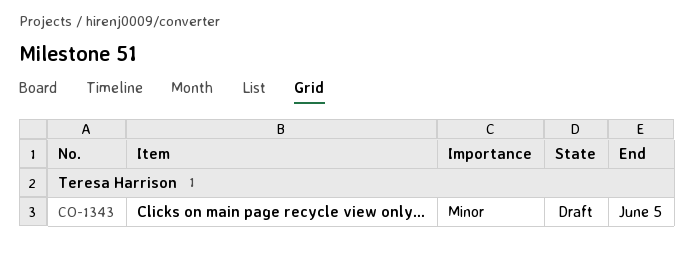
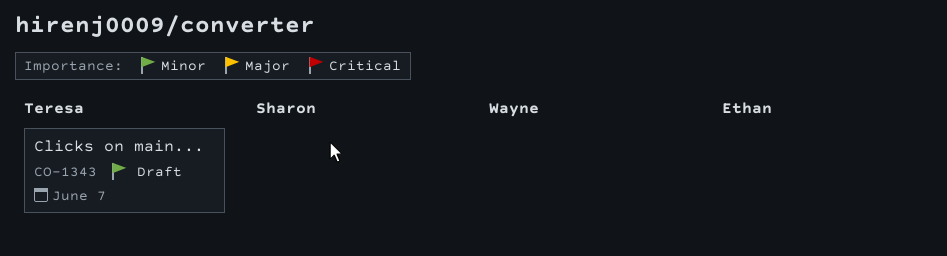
CO-1343, due: Jun 5 -> Jun 7

